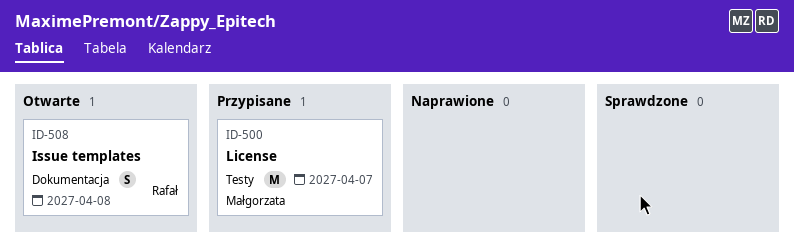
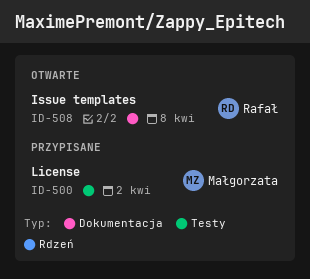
ID-500, due: Apr 7 -> Apr 2

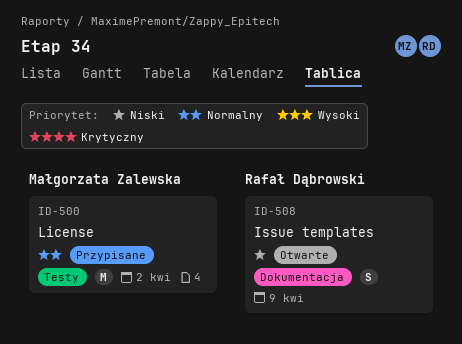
ID-508, due: Apr 8 -> Apr 9

